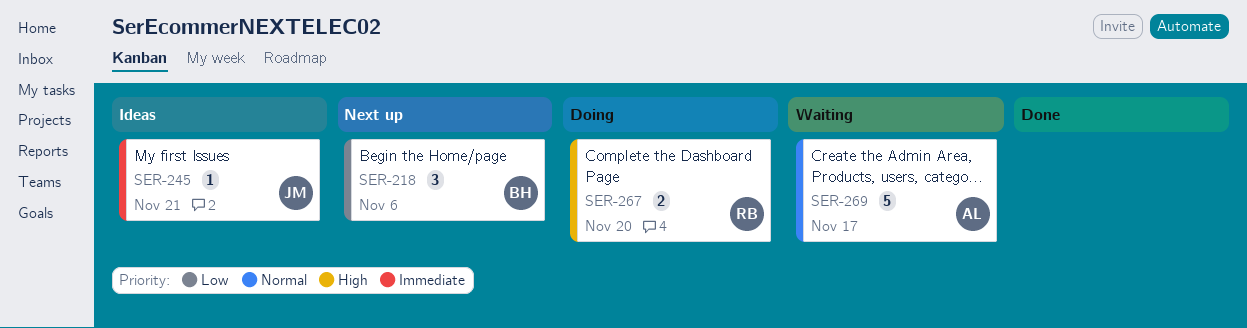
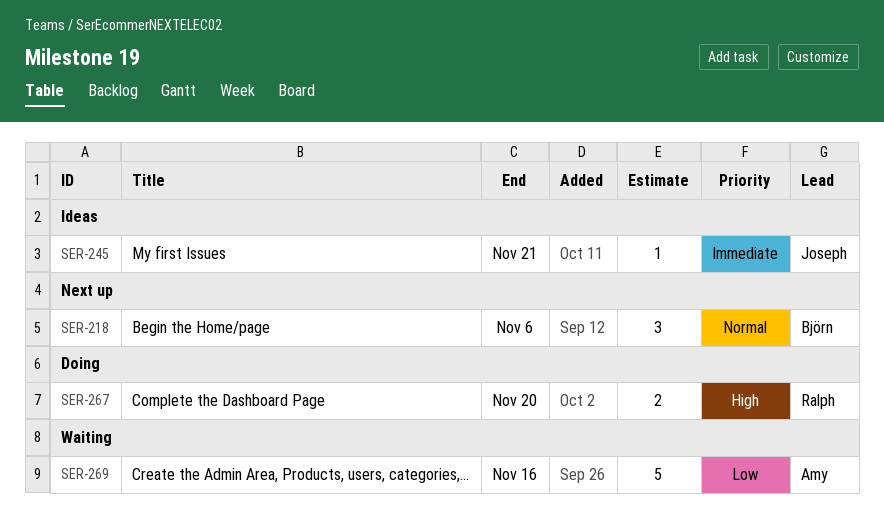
SER-218, priority: Low -> Normal
SER-269, priority: Normal -> Low
SER-269, due: Nov 17 -> Nov 16

